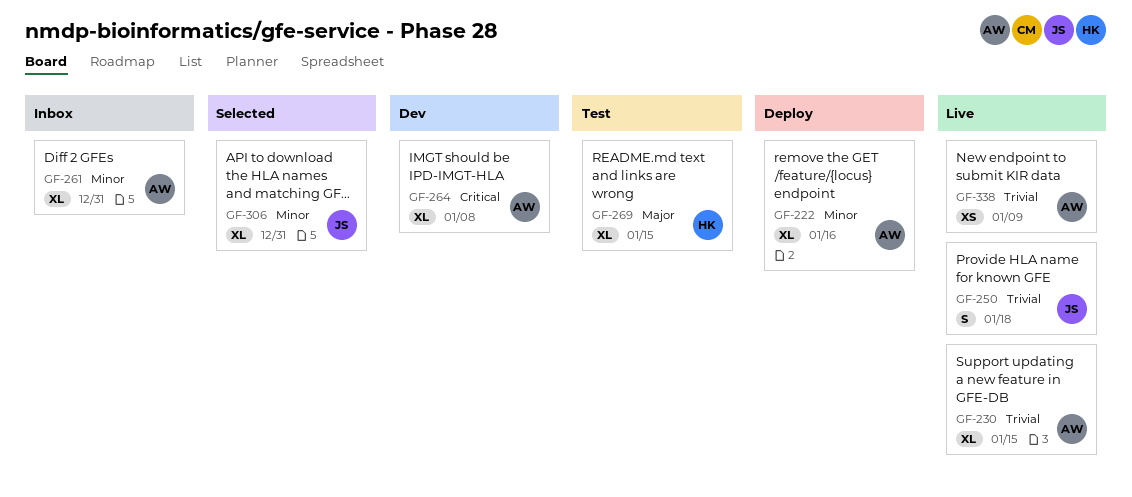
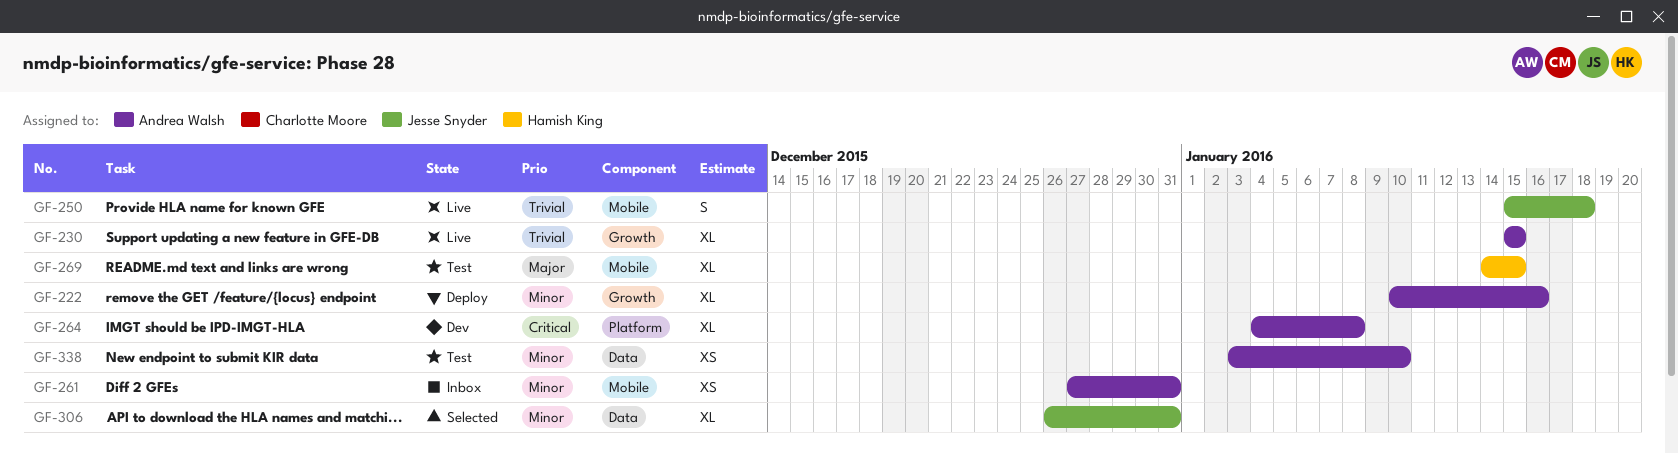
GF-261, estimate: XL -> XS
GF-338, status: Live -> Test
GF-338, priority: Trivial -> Minor
GF-338, due: Jan 9 -> Jan 10

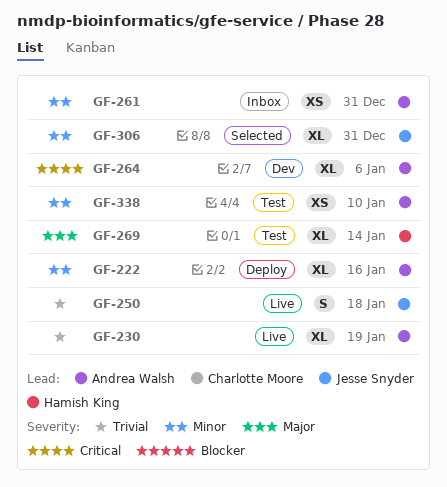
GF-230, due: Jan 15 -> Jan 19
GF-264, due: Jan 8 -> Jan 6
GF-269, due: Jan 15 -> Jan 14

